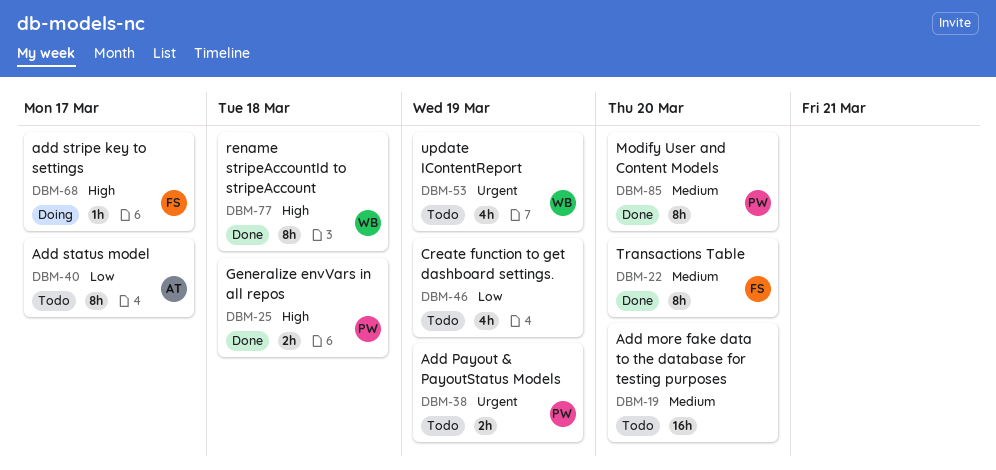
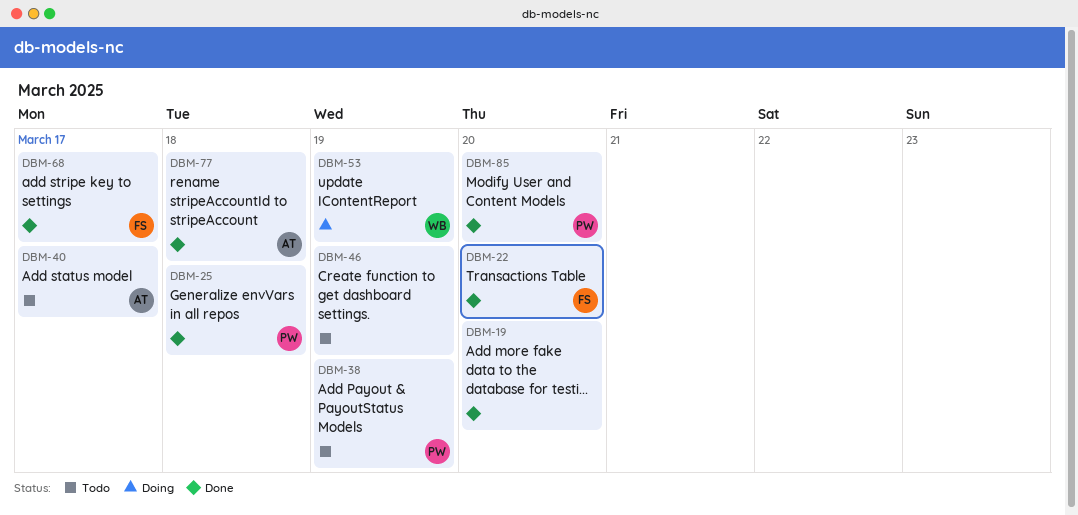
DBM-19, status: Todo -> Done
DBM-53, status: Todo -> Doing
DBM-68, status: Doing -> Done
DBM-77, owner: WB -> AT

